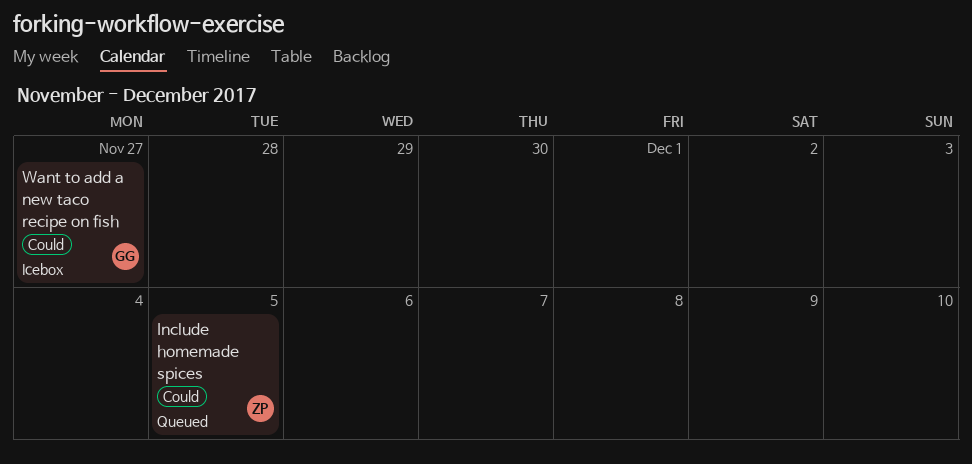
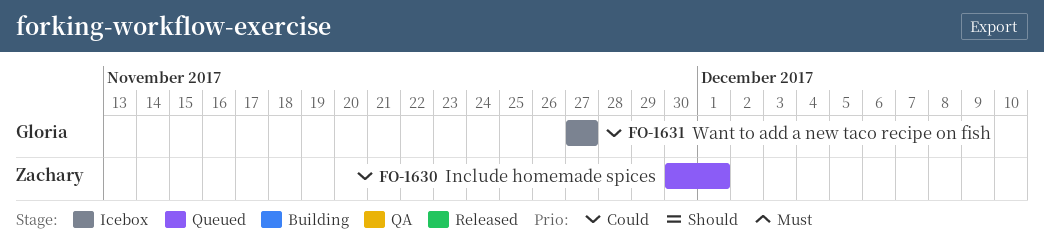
Include homemade spices, due: Dec 5 -> Dec 1

